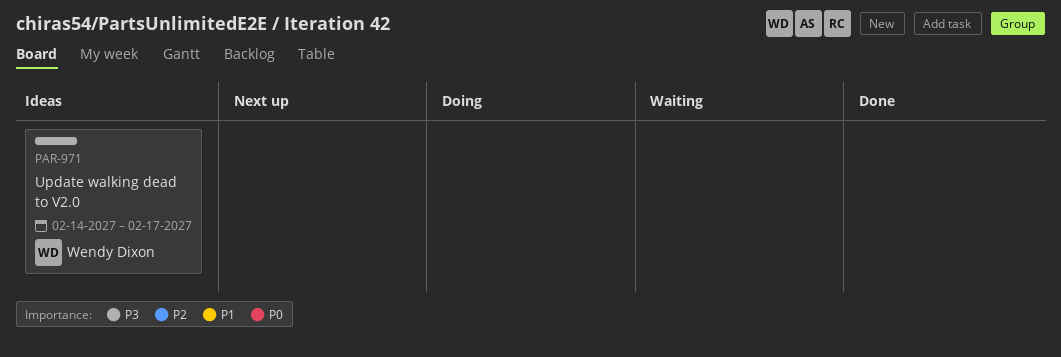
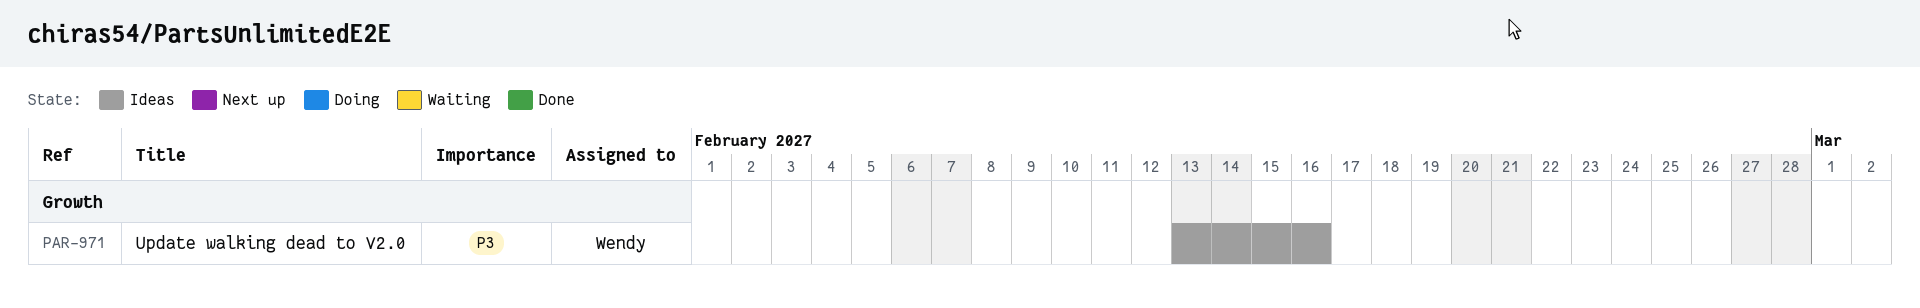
PAR-971, start: Feb 14 -> Feb 13
PAR-971, due: Feb 17 -> Feb 16

